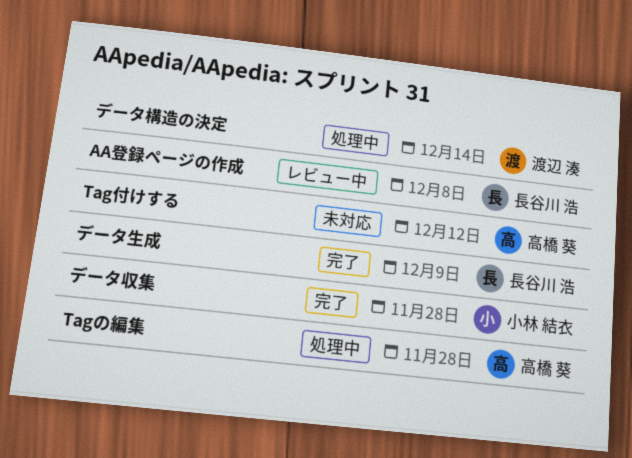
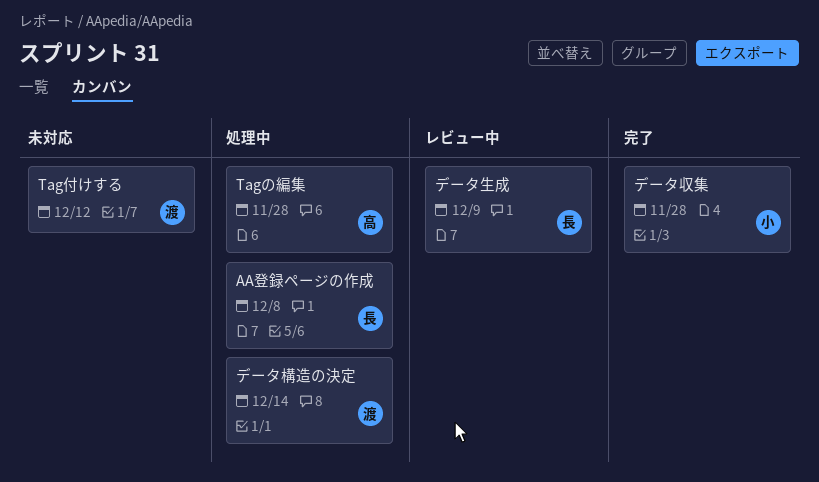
AA登録ページの作成, status: レビュー中 -> 処理中
Tag付けする, owner: 高橋 葵 -> 渡辺 湊
データ生成, status: 完了 -> レビュー中

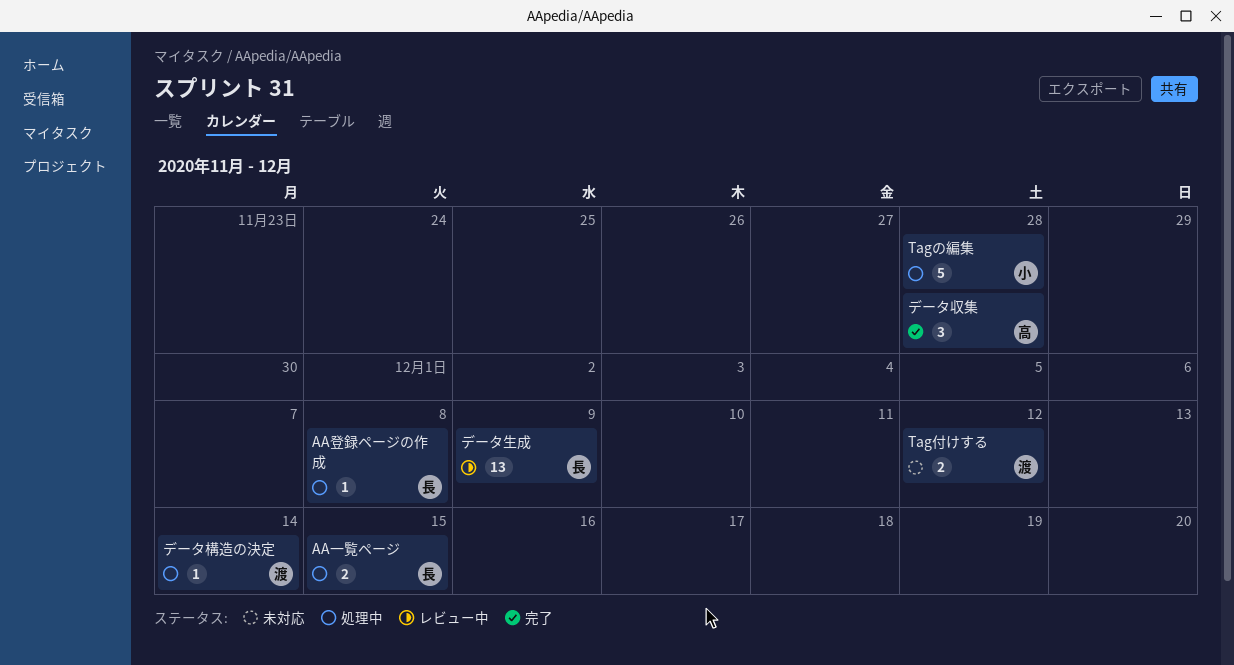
AA一覧ページ: none -> present
Tagの編集, owner: 高 -> 小
データ収集, owner: 小 -> 高

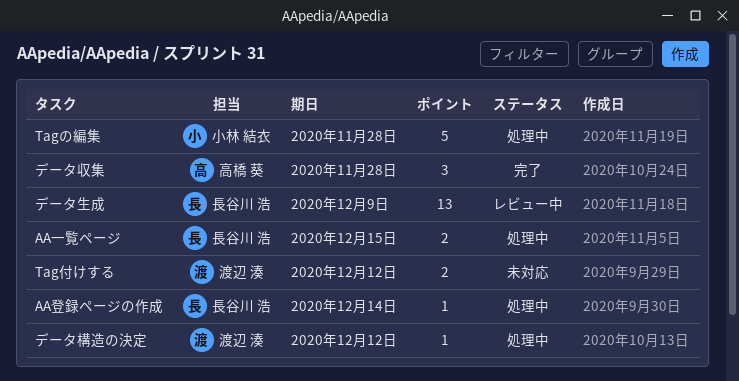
AA登録ページの作成, due: Dec 8 -> Dec 14
データ構造の決定, due: Dec 14 -> Dec 12

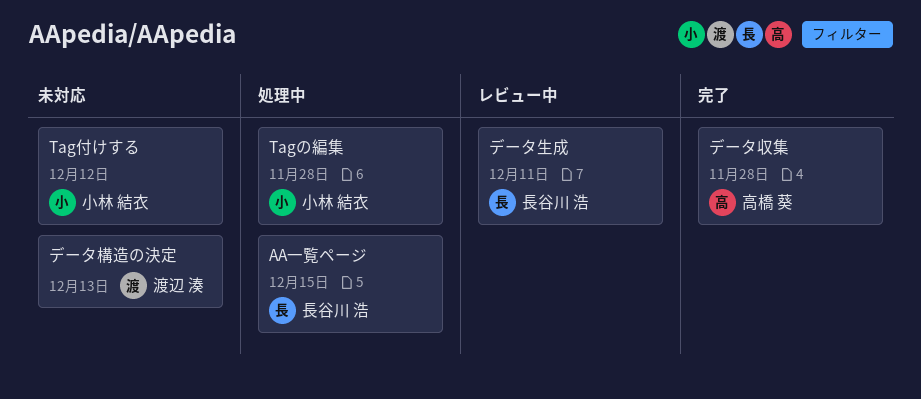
AA登録ページの作成: present -> none
Tag付けする, owner: 渡辺 湊 -> 小林 結衣
データ構造の決定, status: 処理中 -> 未対応
データ構造の決定, due: Dec 12 -> Dec 13
データ生成, due: Dec 9 -> Dec 11

